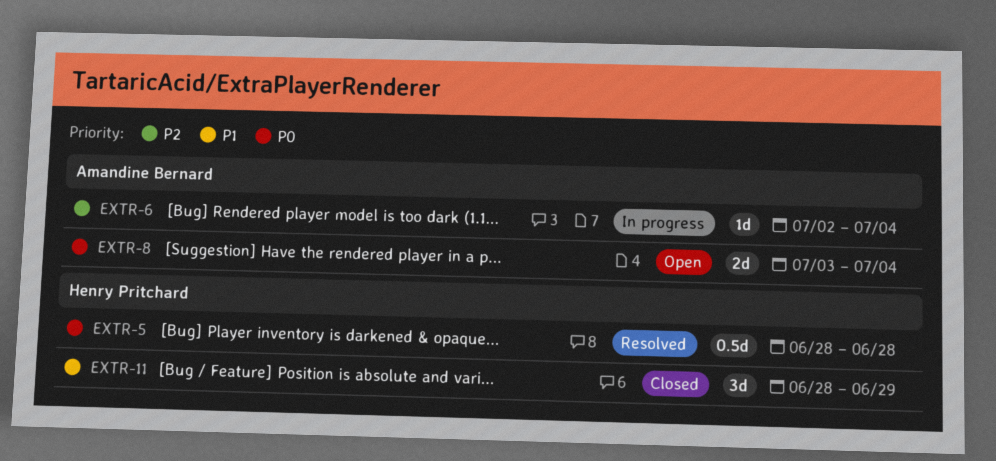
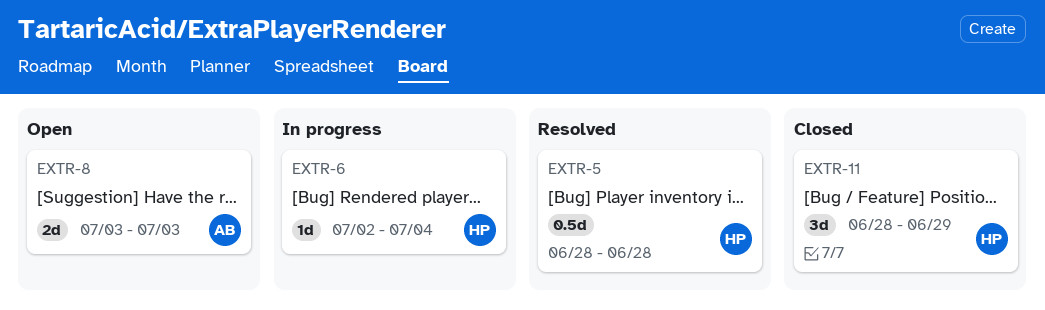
EXTR-6, owner: Amandine Bernard -> Henry Pritchard
EXTR-8, due: Jul 4 -> Jul 3

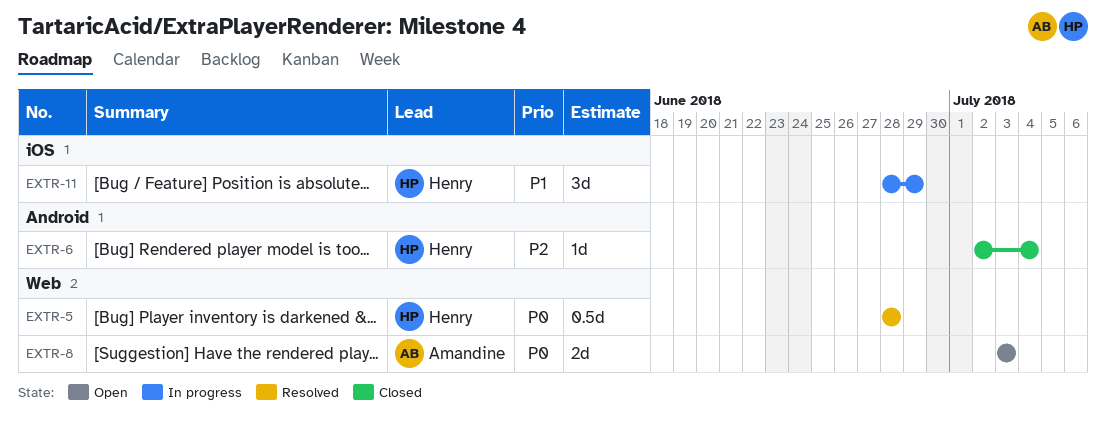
EXTR-6, status: In progress -> Closed
EXTR-11, status: Closed -> In progress

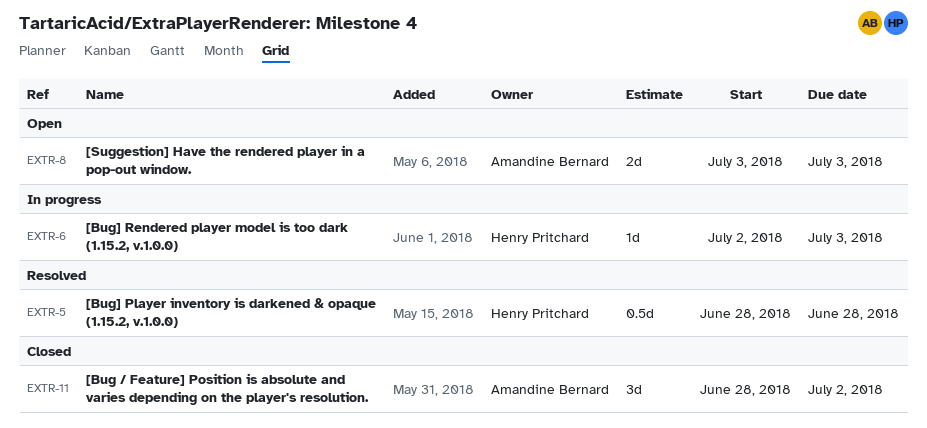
EXTR-6, status: Closed -> In progress
EXTR-6, due: Jul 4 -> Jul 3
EXTR-11, status: In progress -> Closed
EXTR-11, owner: Henry Pritchard -> Amandine Bernard
EXTR-11, due: Jun 29 -> Jul 2

